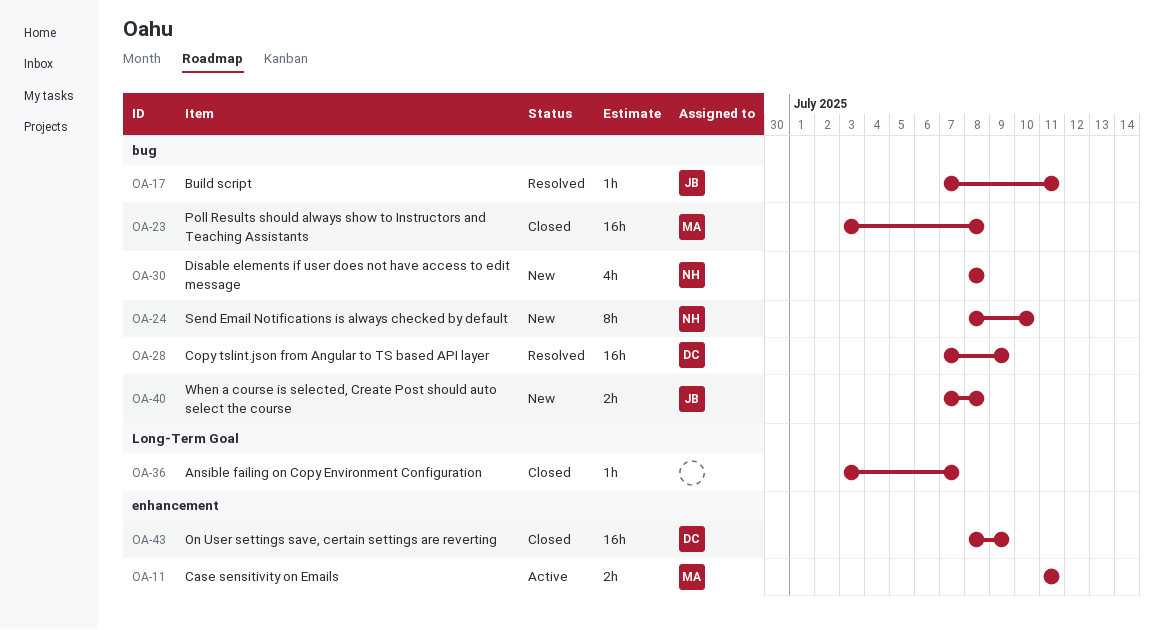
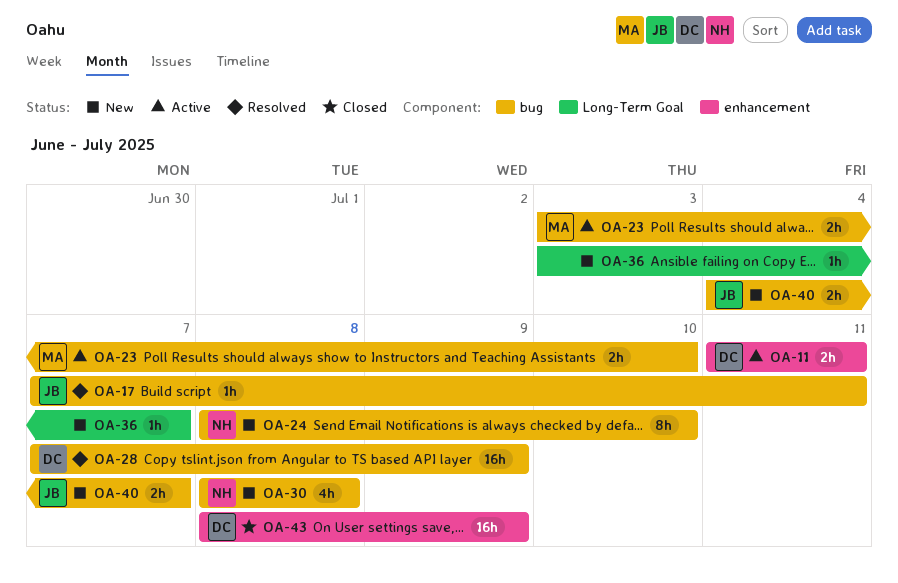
OA-11, owner: MA -> DC
OA-23, status: Closed -> Active
OA-23, estimate: 16h -> 2h
OA-23, due: Jul 8 -> Jul 10
OA-36, status: Closed -> New
OA-40, start: Jul 7 -> Jul 4
OA-40, due: Jul 8 -> Jul 7

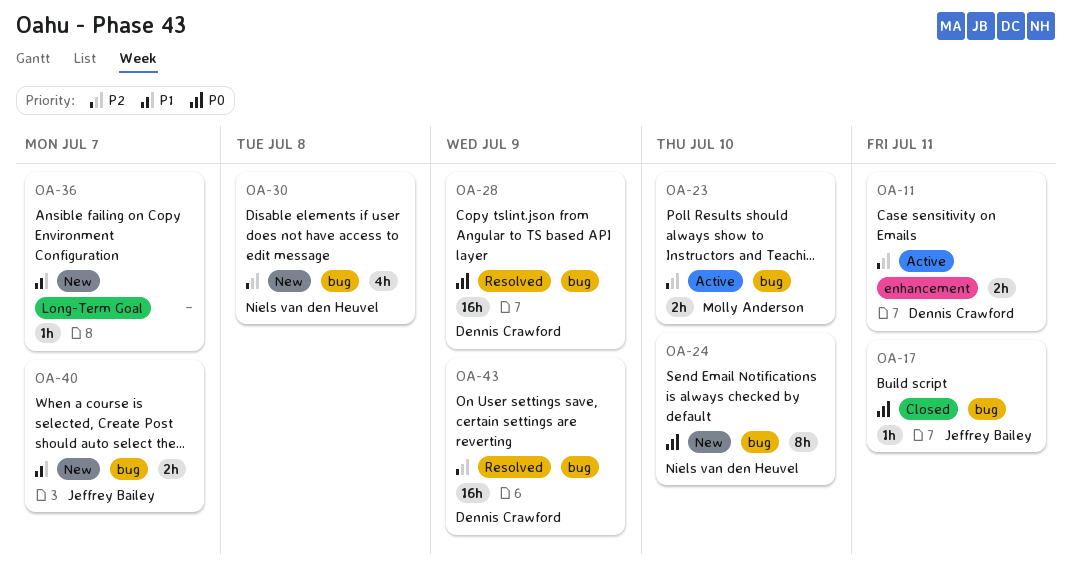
OA-17, status: Resolved -> Closed
OA-43, status: Closed -> Resolved
OA-43, label: enhancement -> bug

